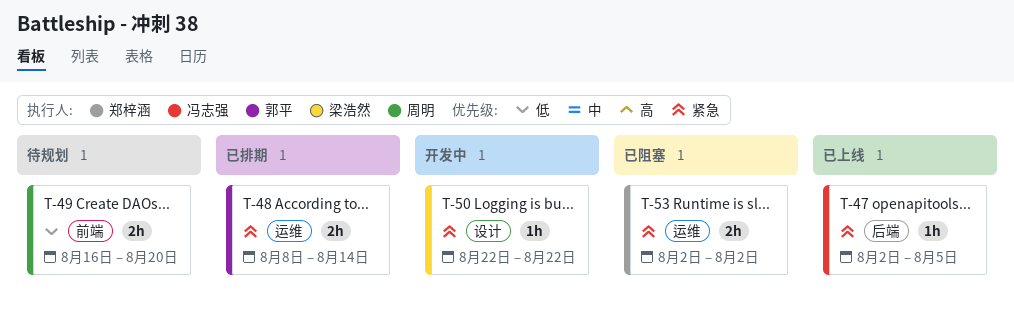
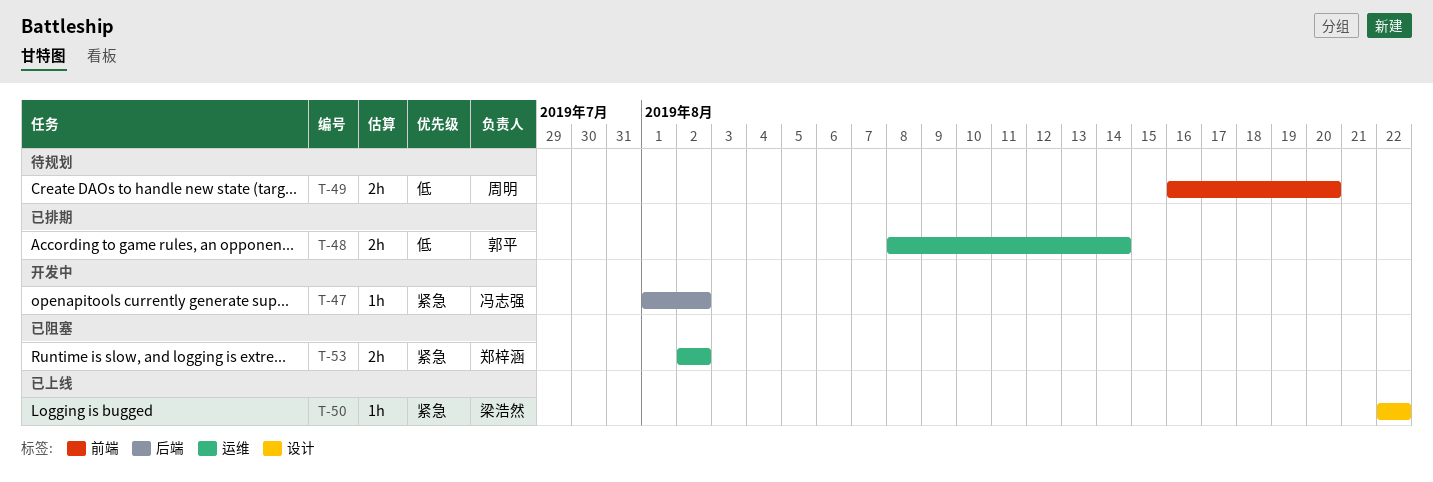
T-47, status: 已上线 -> 开发中
T-47, start: Aug 2 -> Aug 1
T-47, due: Aug 5 -> Aug 2
T-48, priority: 紧急 -> 低
T-50, status: 开发中 -> 已上线

